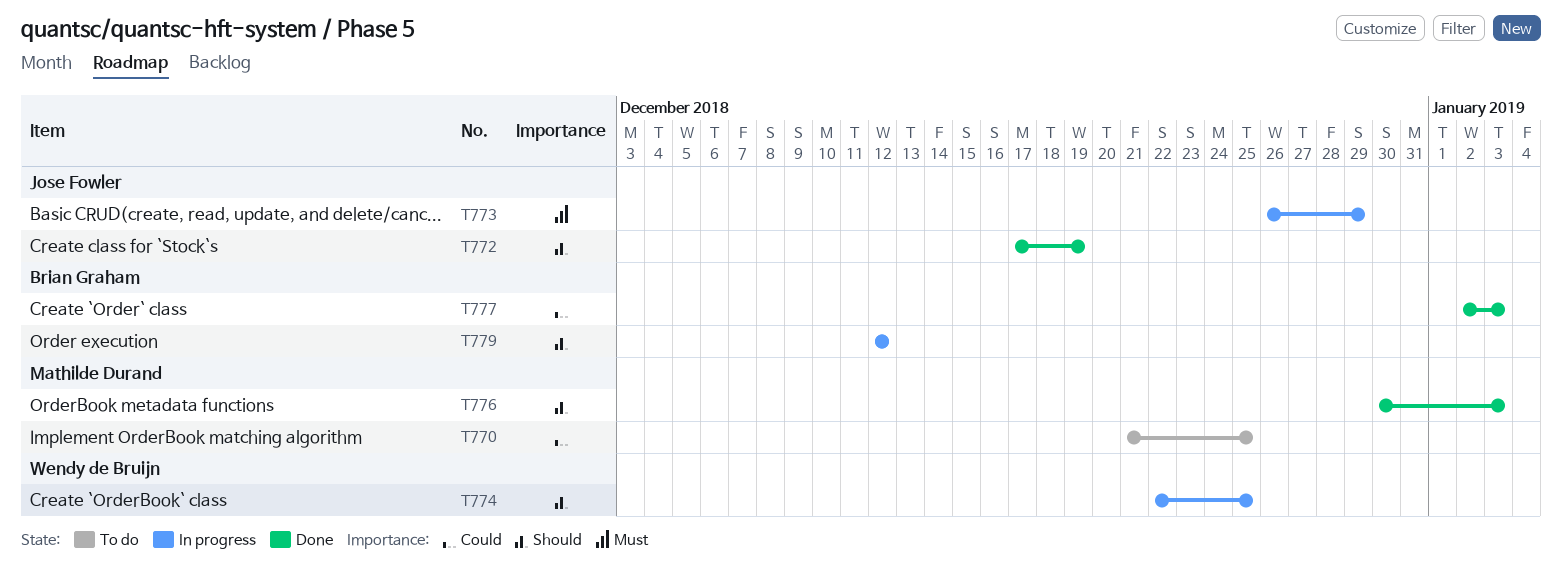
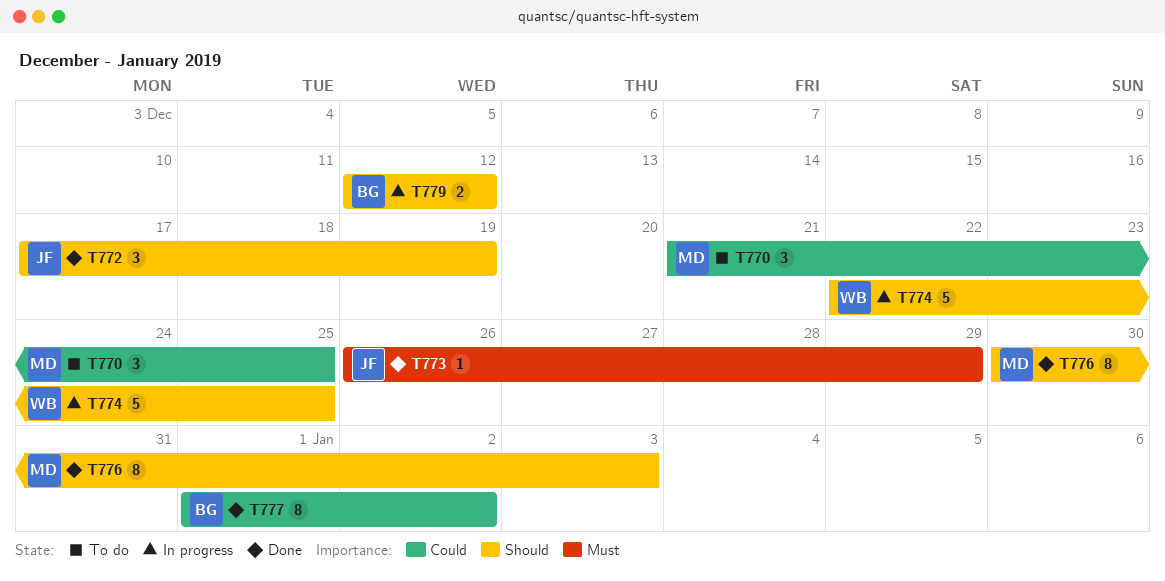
T773, status: In progress -> Done
T777, start: Jan 2 -> Jan 1
T777, due: Jan 3 -> Jan 2

